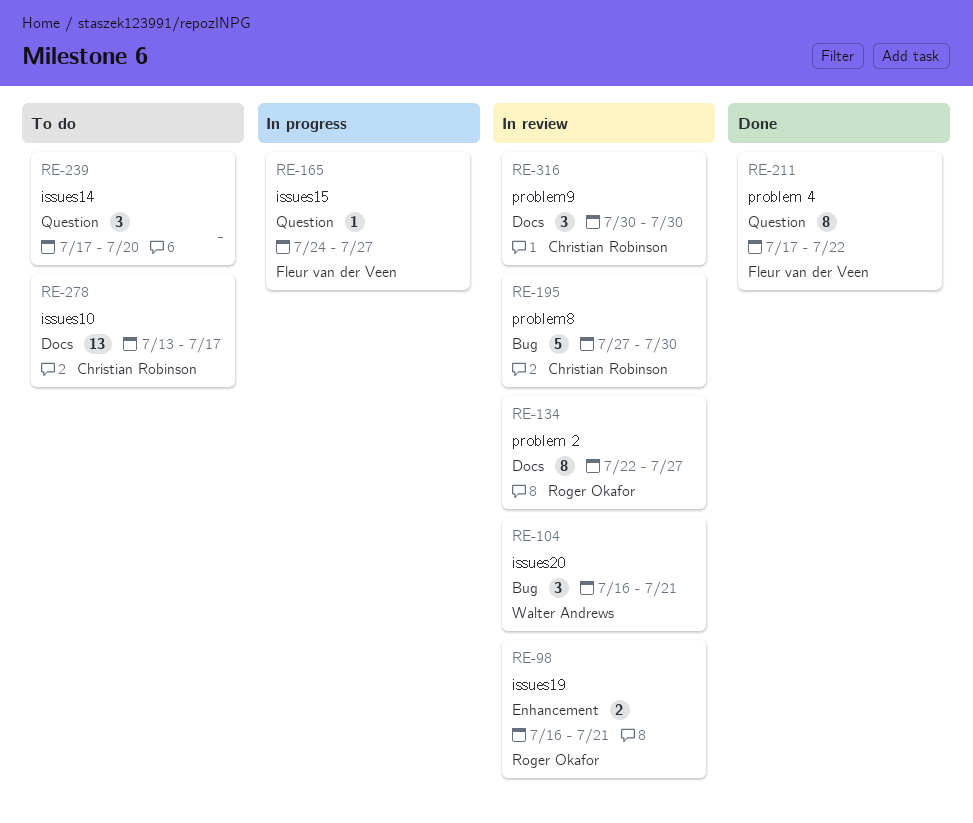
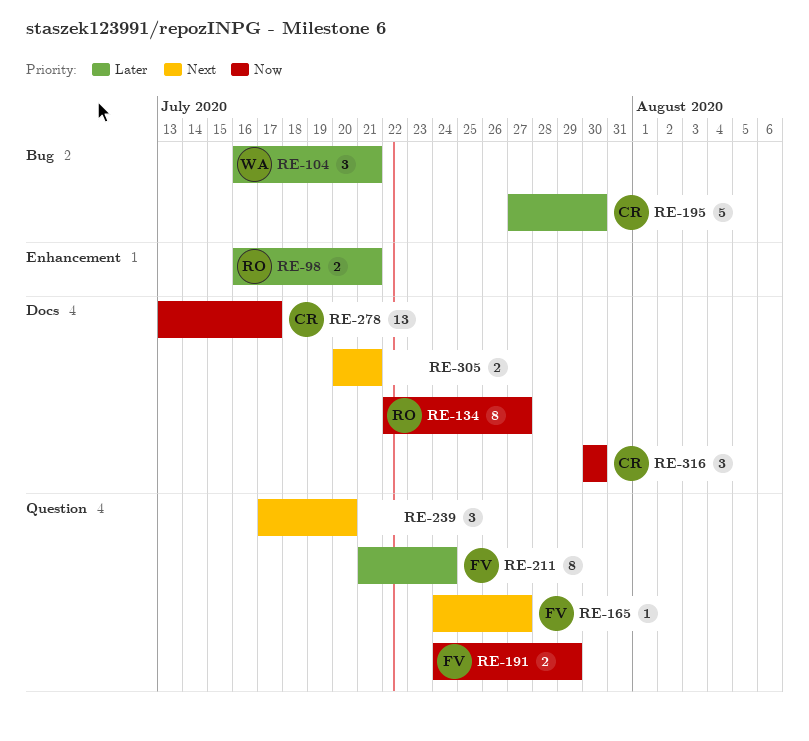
RE-191: none -> present
RE-211, start: Jul 17 -> Jul 21
RE-211, due: Jul 22 -> Jul 24
RE-305: none -> present

